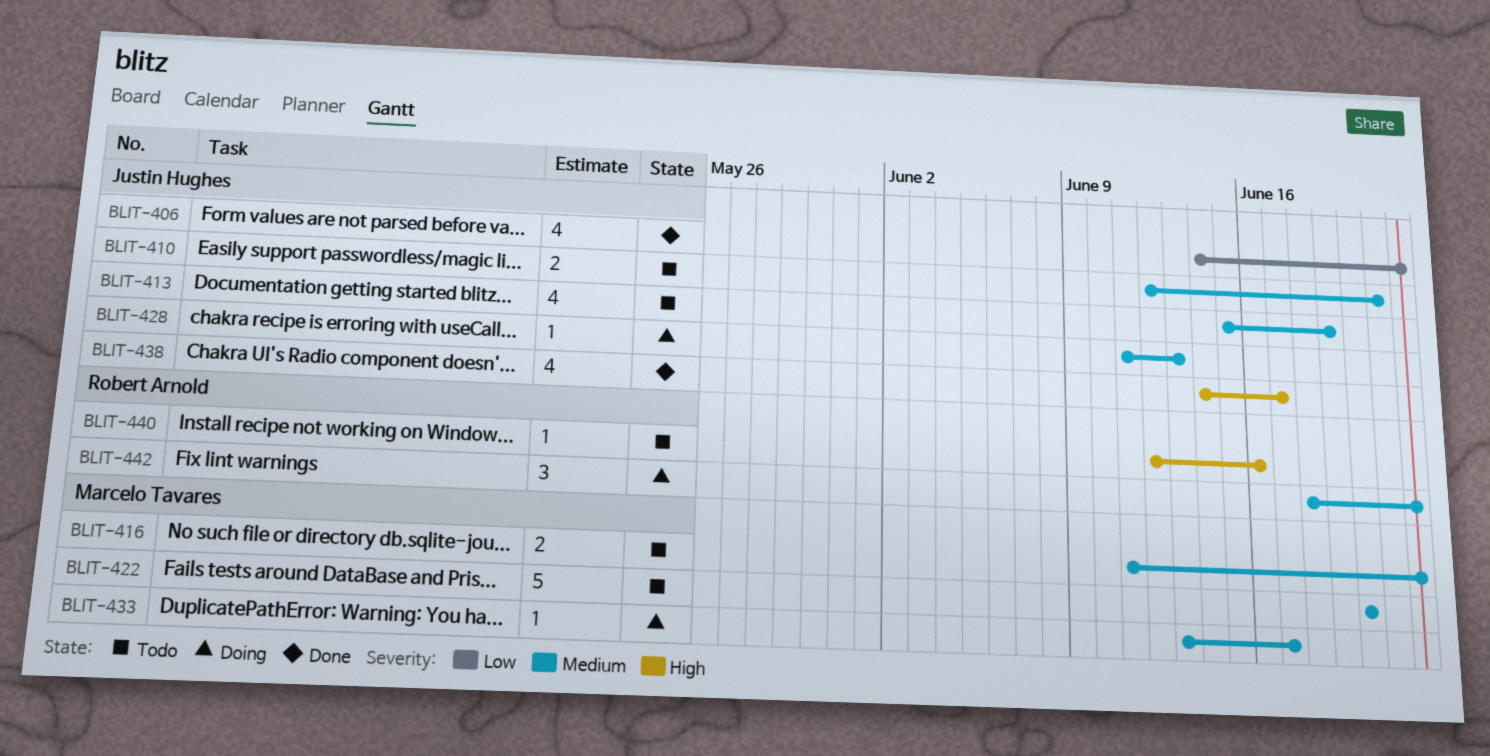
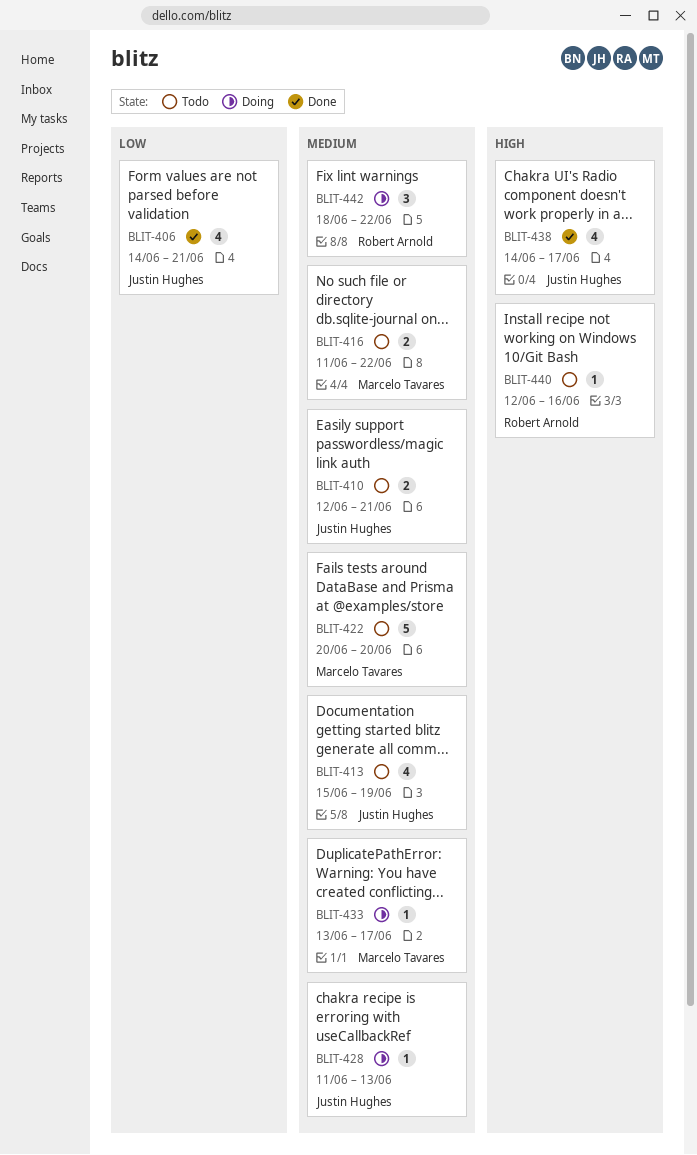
BLIT-406, due: Jun 22 -> Jun 21

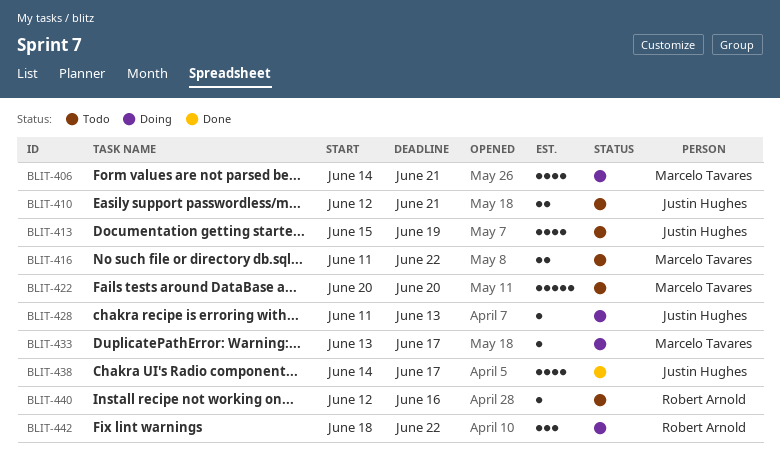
BLIT-406, status: Done -> Doing
BLIT-406, owner: Justin Hughes -> Marcelo Tavares

